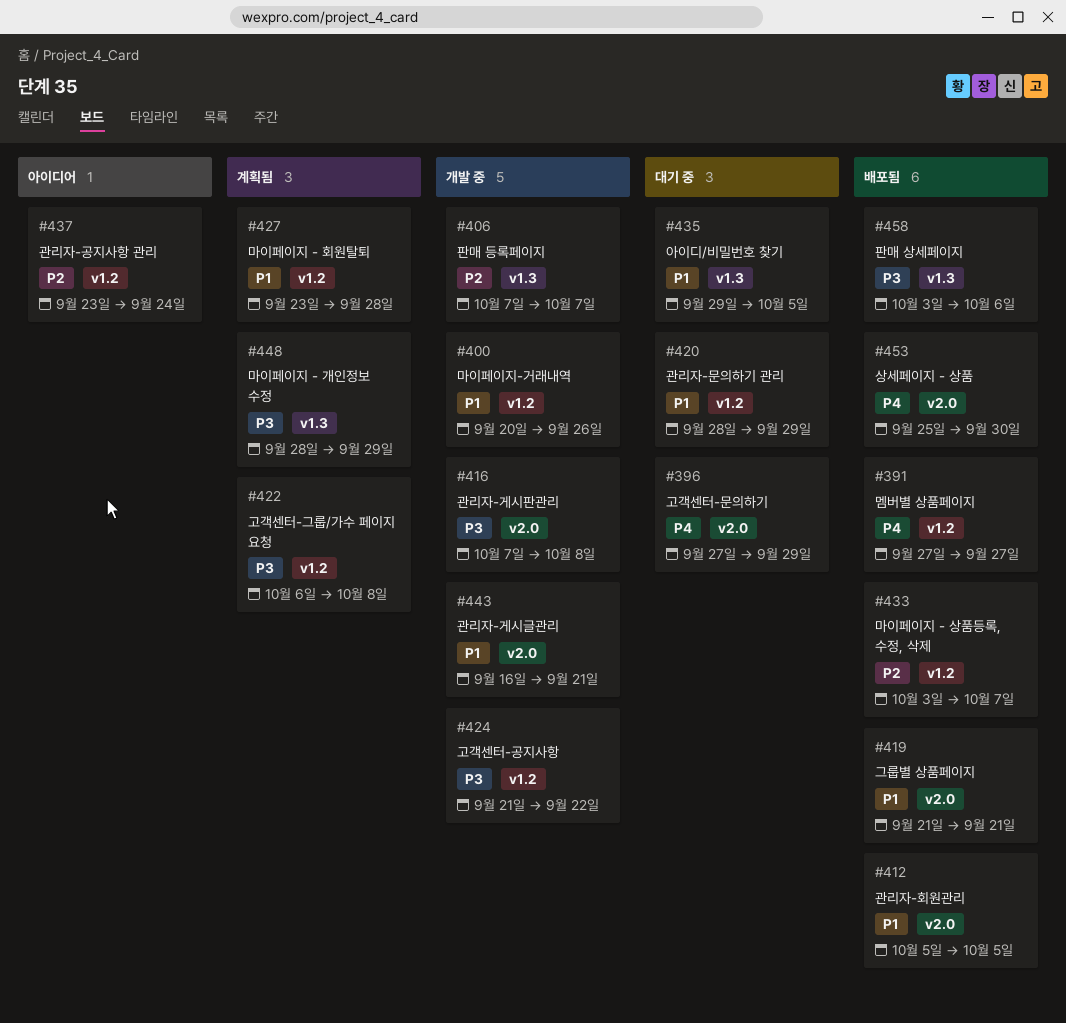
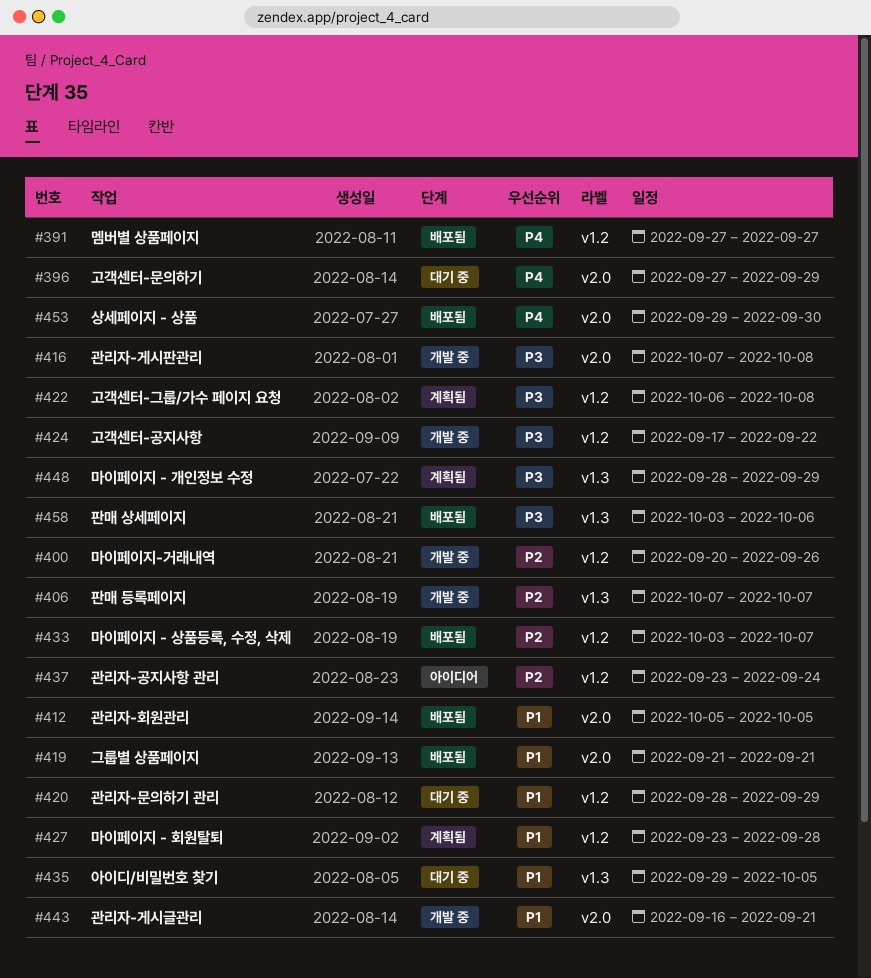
#400, priority: P1 -> P2
#424, start: Sep 21 -> Sep 17
#453, start: Sep 25 -> Sep 29

